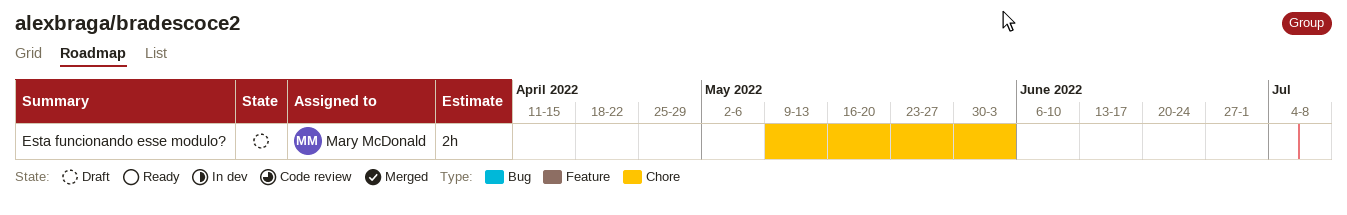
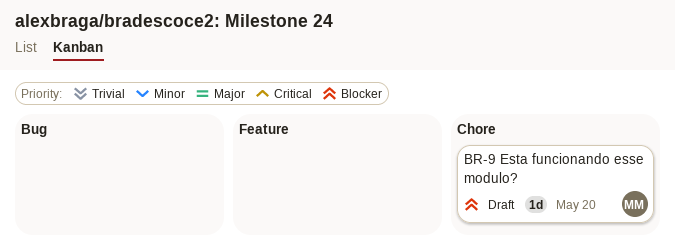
Esta funcionando esse modulo?, estimate: 2h -> 1d
Esta funcionando esse modulo?, due: Jun 3 -> May 20

